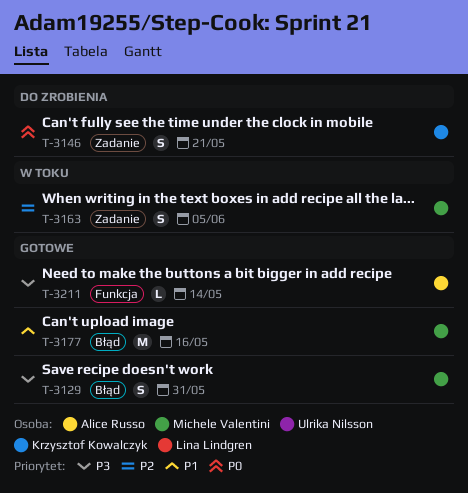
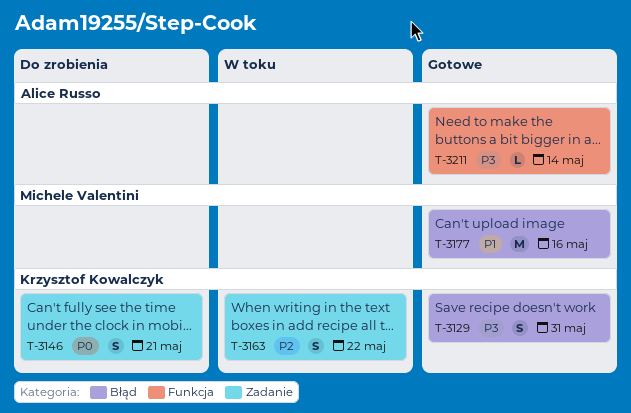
T-3129, owner: Michele Valentini -> Krzysztof Kowalczyk
T-3163, owner: Michele Valentini -> Krzysztof Kowalczyk
T-3163, due: Jun 5 -> May 22

